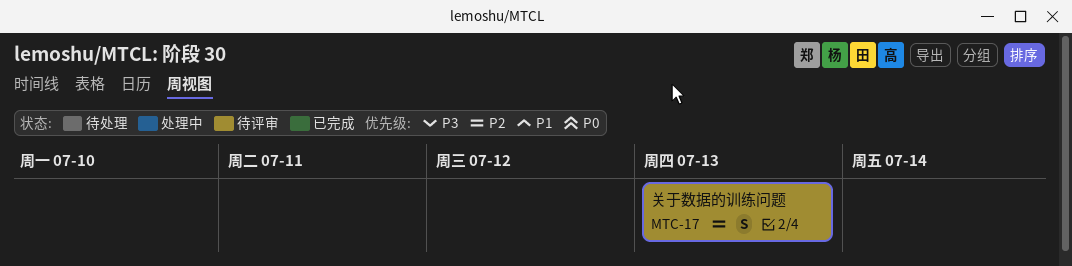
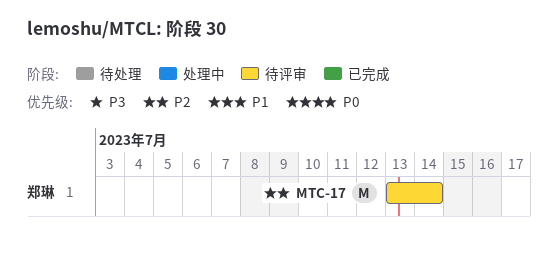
MTC-17, estimate: S -> M
MTC-17, due: Jul 13 -> Jul 14

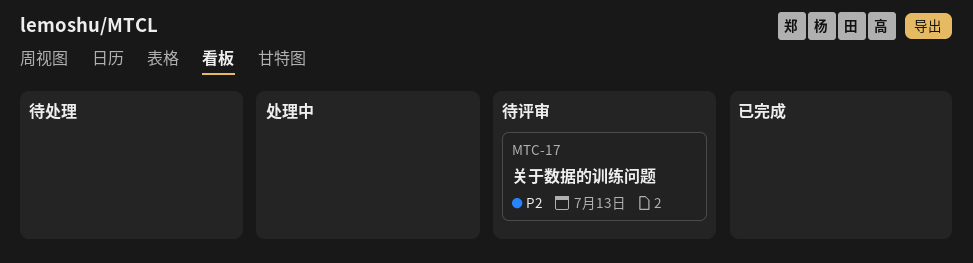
MTC-17, due: Jul 14 -> Jul 13

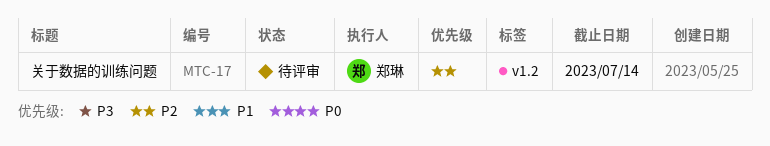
MTC-17, due: Jul 13 -> Jul 14

